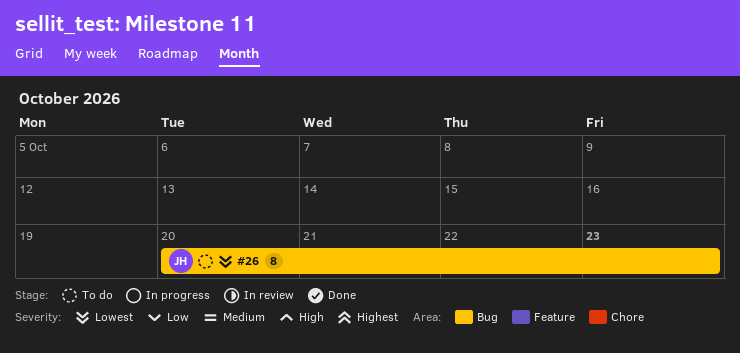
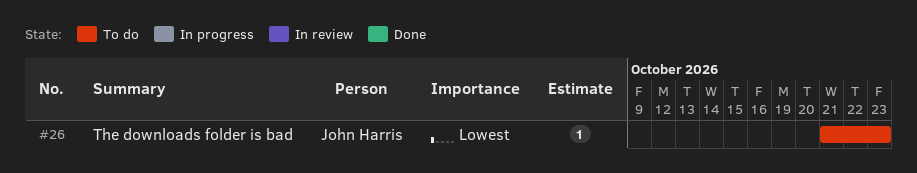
#26, estimate: 8 -> 1
#26, start: Oct 20 -> Oct 21

